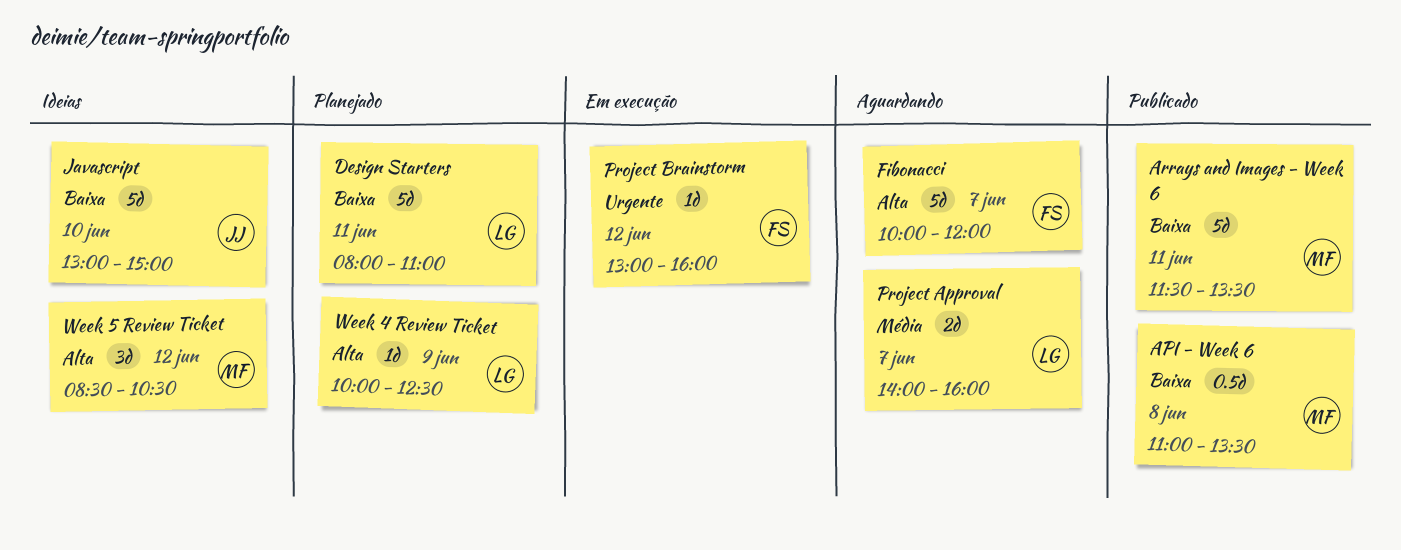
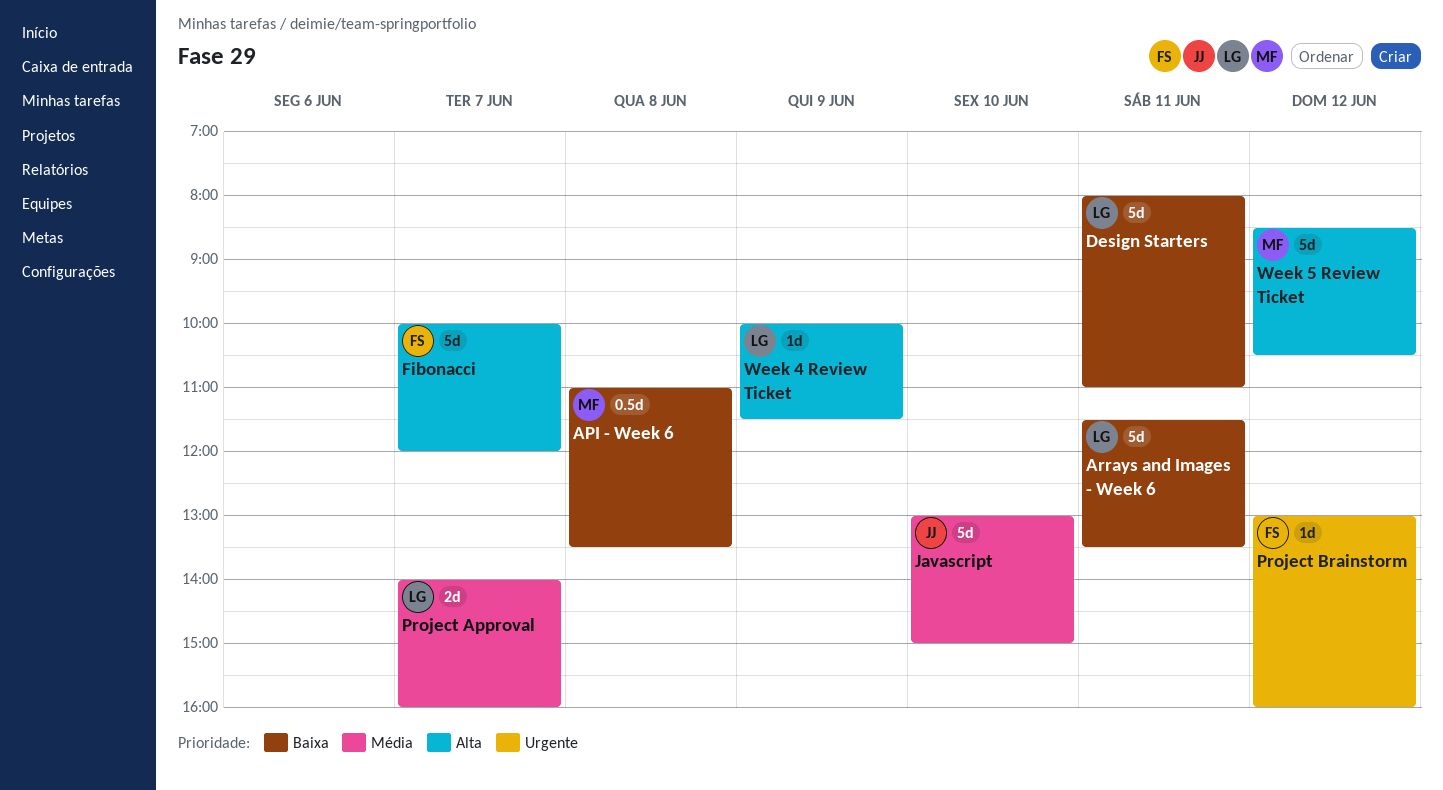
Arrays and Images - Week 6, owner: MF -> LG
Javascript, priority: Baixa -> Média
Week 4 Review Ticket, ends: 12:30 -> 11:30
Week 5 Review Ticket, estimate: 3d -> 5d

